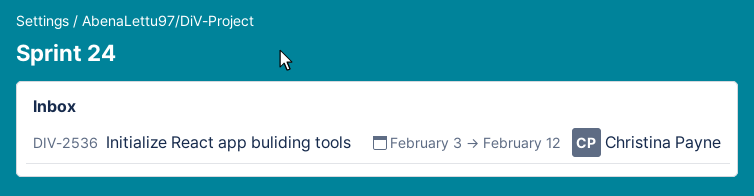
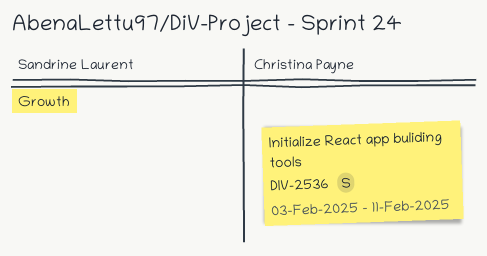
DIV-2536, due: Feb 12 -> Feb 11

